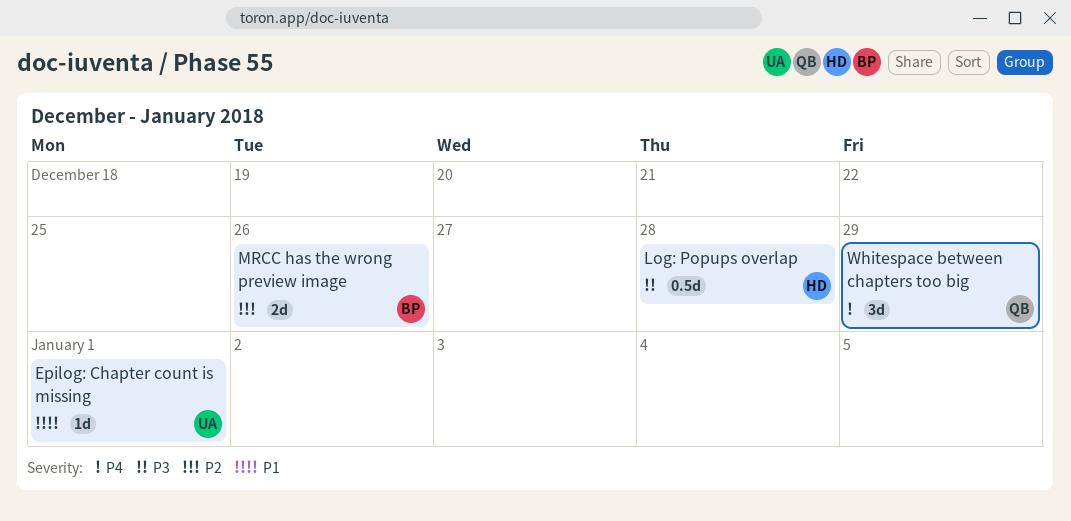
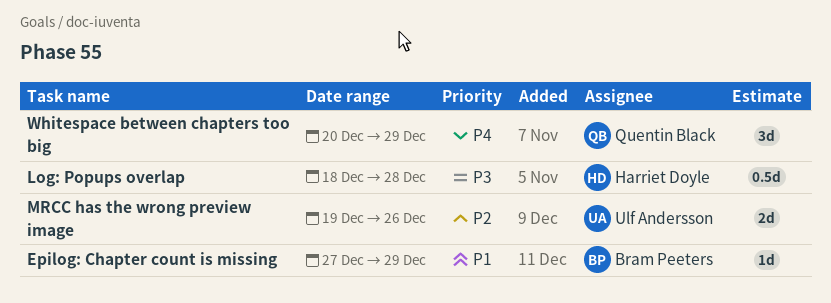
Epilog: Chapter count is missing, owner: Ulf Andersson -> Bram Peeters
Epilog: Chapter count is missing, due: Jan 1 -> Dec 29
MRCC has the wrong preview image, owner: Bram Peeters -> Ulf Andersson

